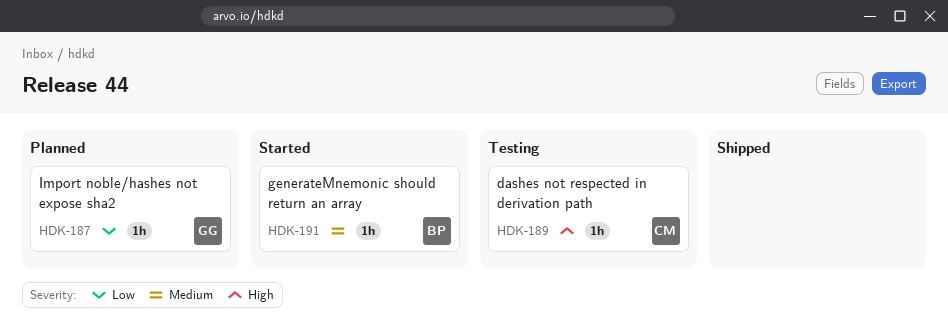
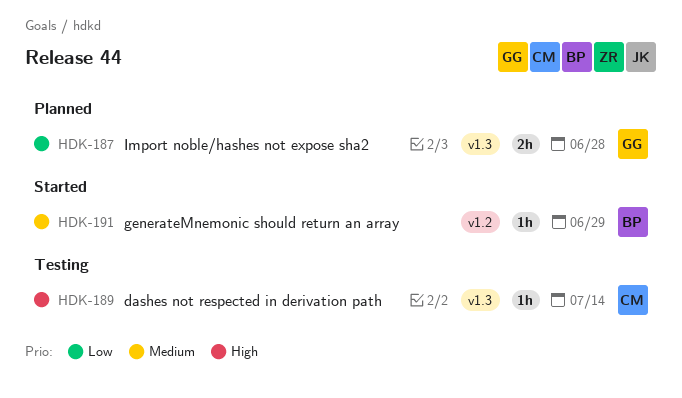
HDK-187, estimate: 1h -> 2h

